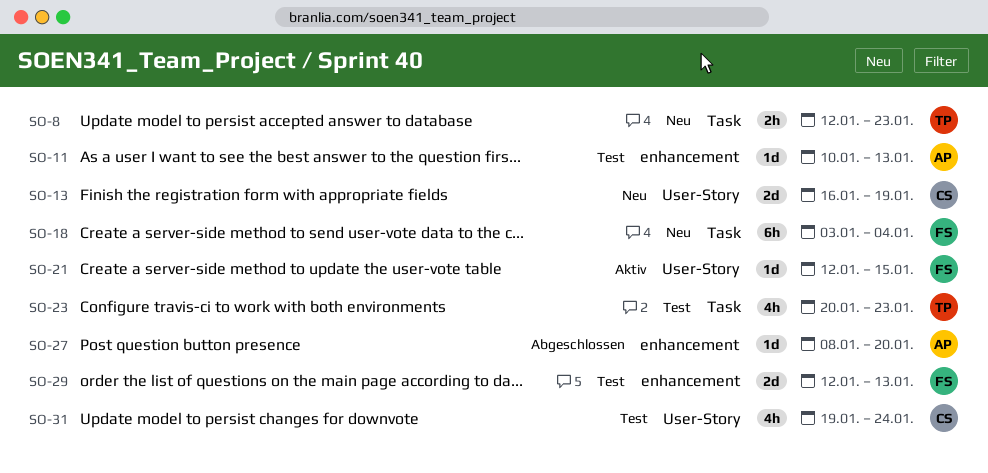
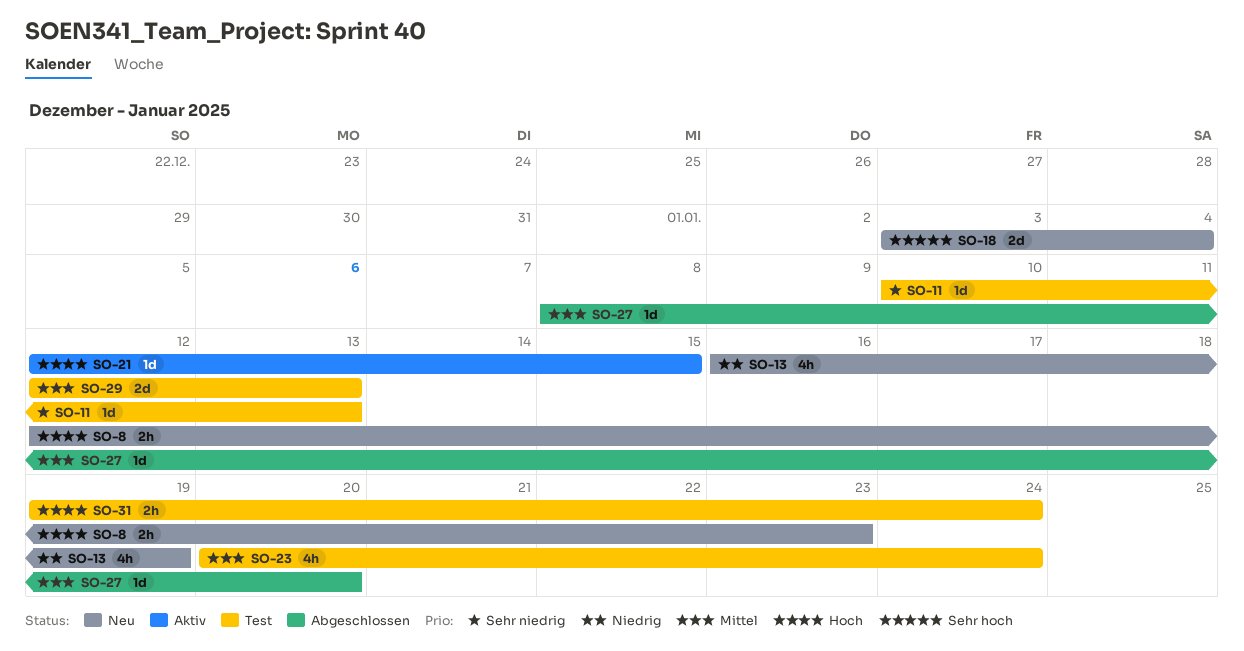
SO-13, estimate: 2d -> 4h
SO-18, estimate: 6h -> 2d
SO-23, due: Jan 23 -> Jan 24
SO-31, estimate: 4h -> 2h

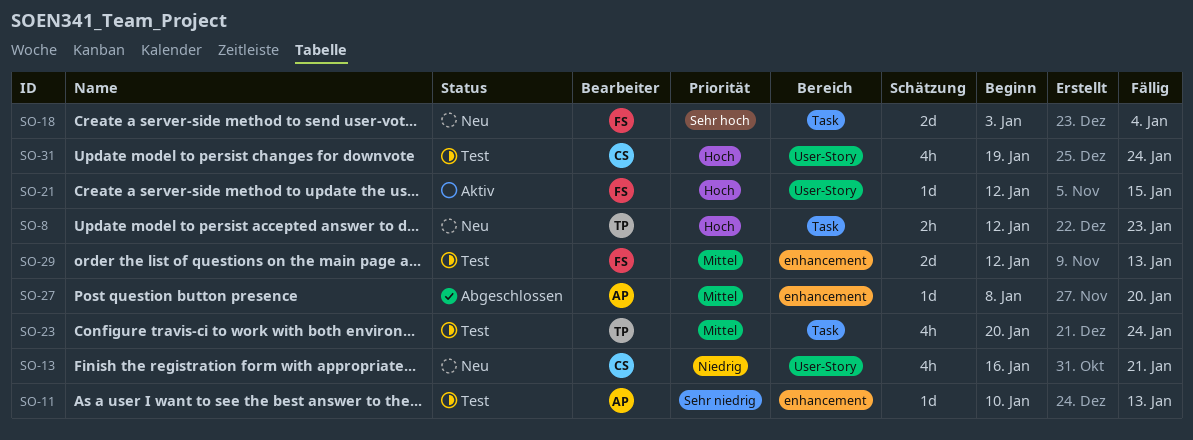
SO-13, due: Jan 19 -> Jan 21
SO-31, estimate: 2h -> 4h

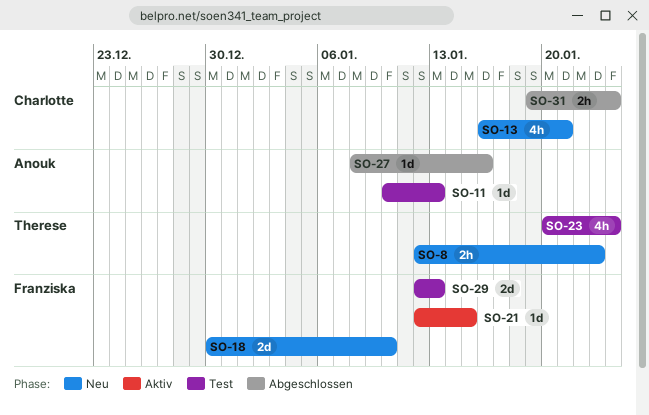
SO-18, start: Jan 3 -> Dec 30
SO-18, due: Jan 4 -> Jan 10
SO-27, due: Jan 20 -> Jan 16
SO-31, status: Test -> Abgeschlossen
SO-31, estimate: 4h -> 2h

